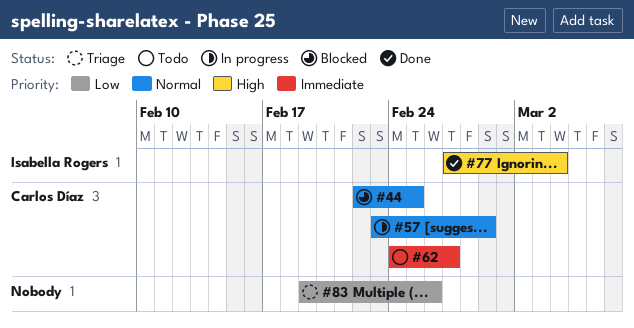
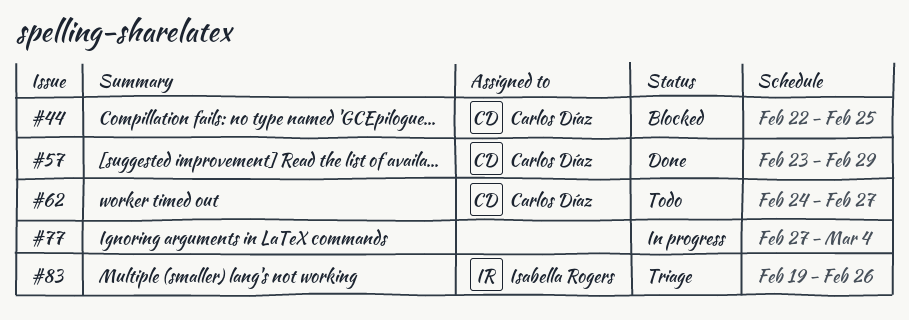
#57, status: In progress -> Done
#77, status: Done -> In progress
#77, owner: Isabella Rogers -> none
#83, owner: none -> Isabella Rogers

